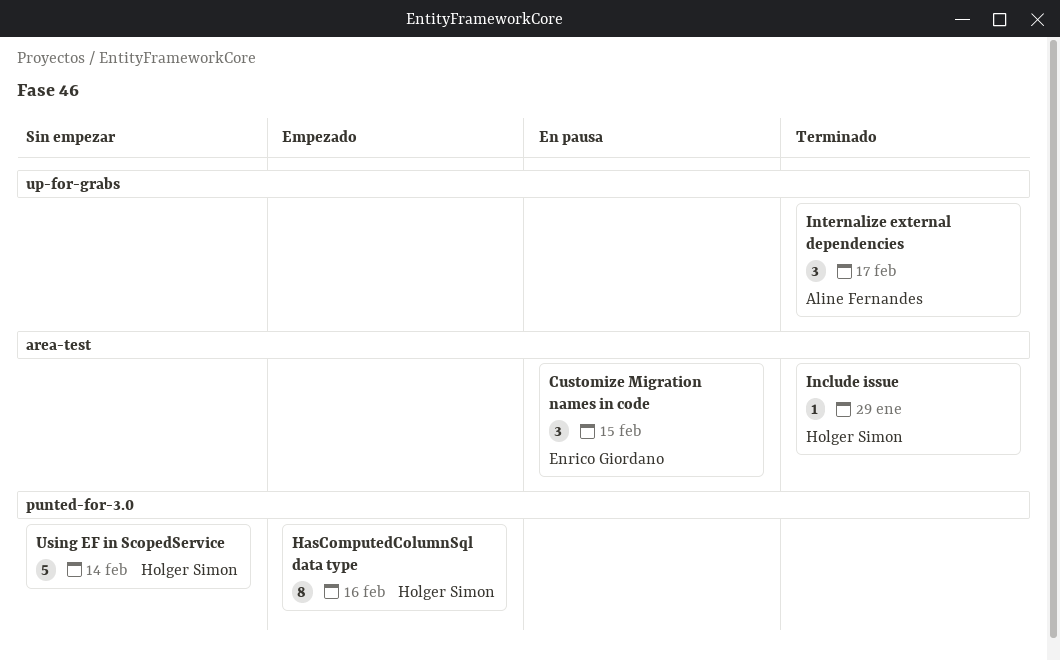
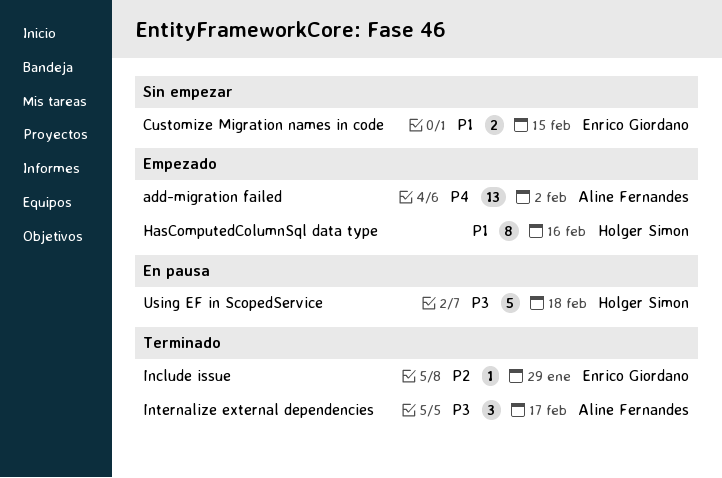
add-migration failed: none -> present
Customize Migration names in code, status: En pausa -> Sin empezar
Customize Migration names in code, estimate: 3 -> 2
Include issue, owner: Holger Simon -> Enrico Giordano
Using EF in ScopedService, status: Sin empezar -> En pausa
Using EF in ScopedService, due: Feb 14 -> Feb 18

